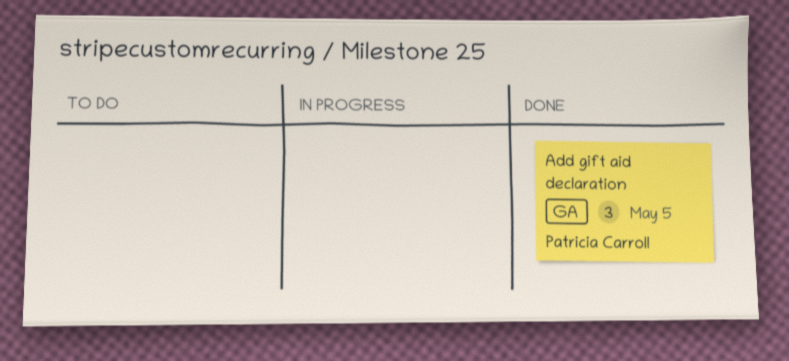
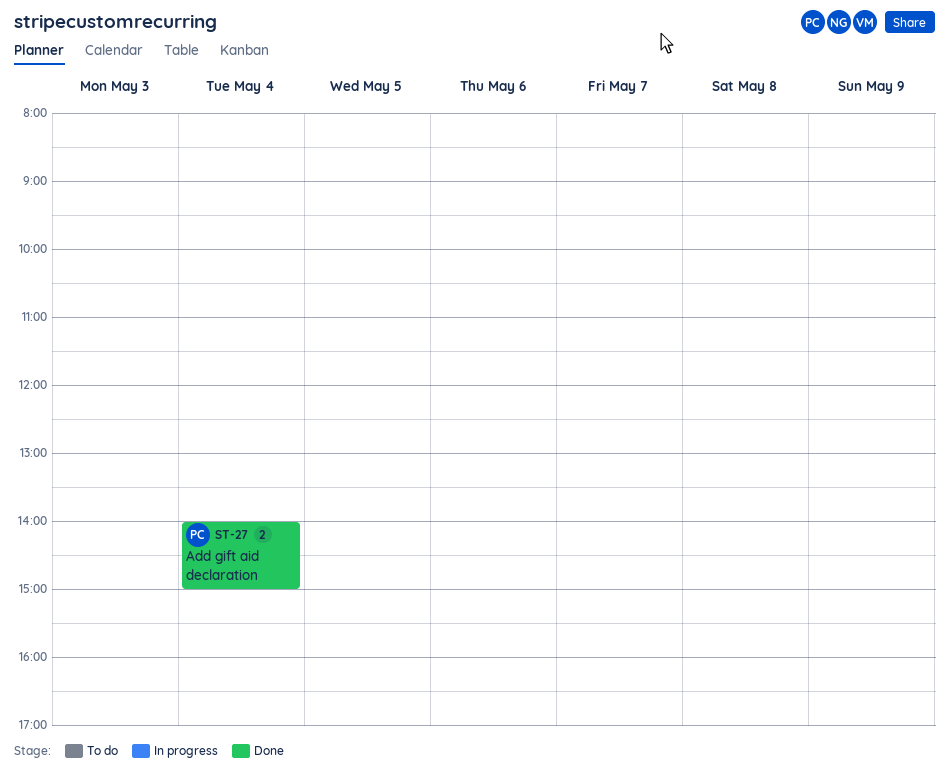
Add gift aid declaration, estimate: 3 -> 2
Add gift aid declaration, day: May 5 -> May 4

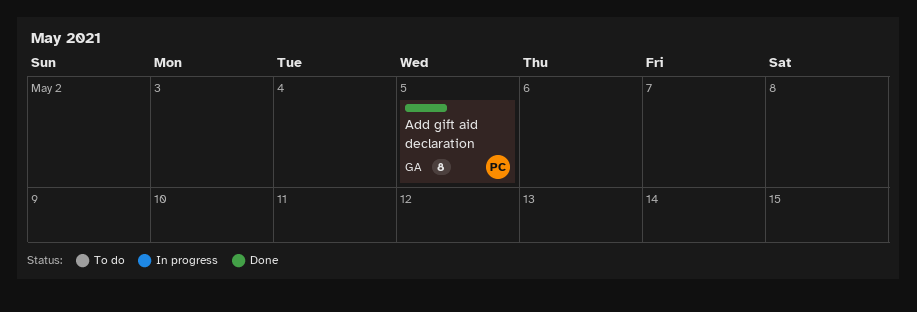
Add gift aid declaration, estimate: 2 -> 8
Add gift aid declaration, day: May 4 -> May 5

